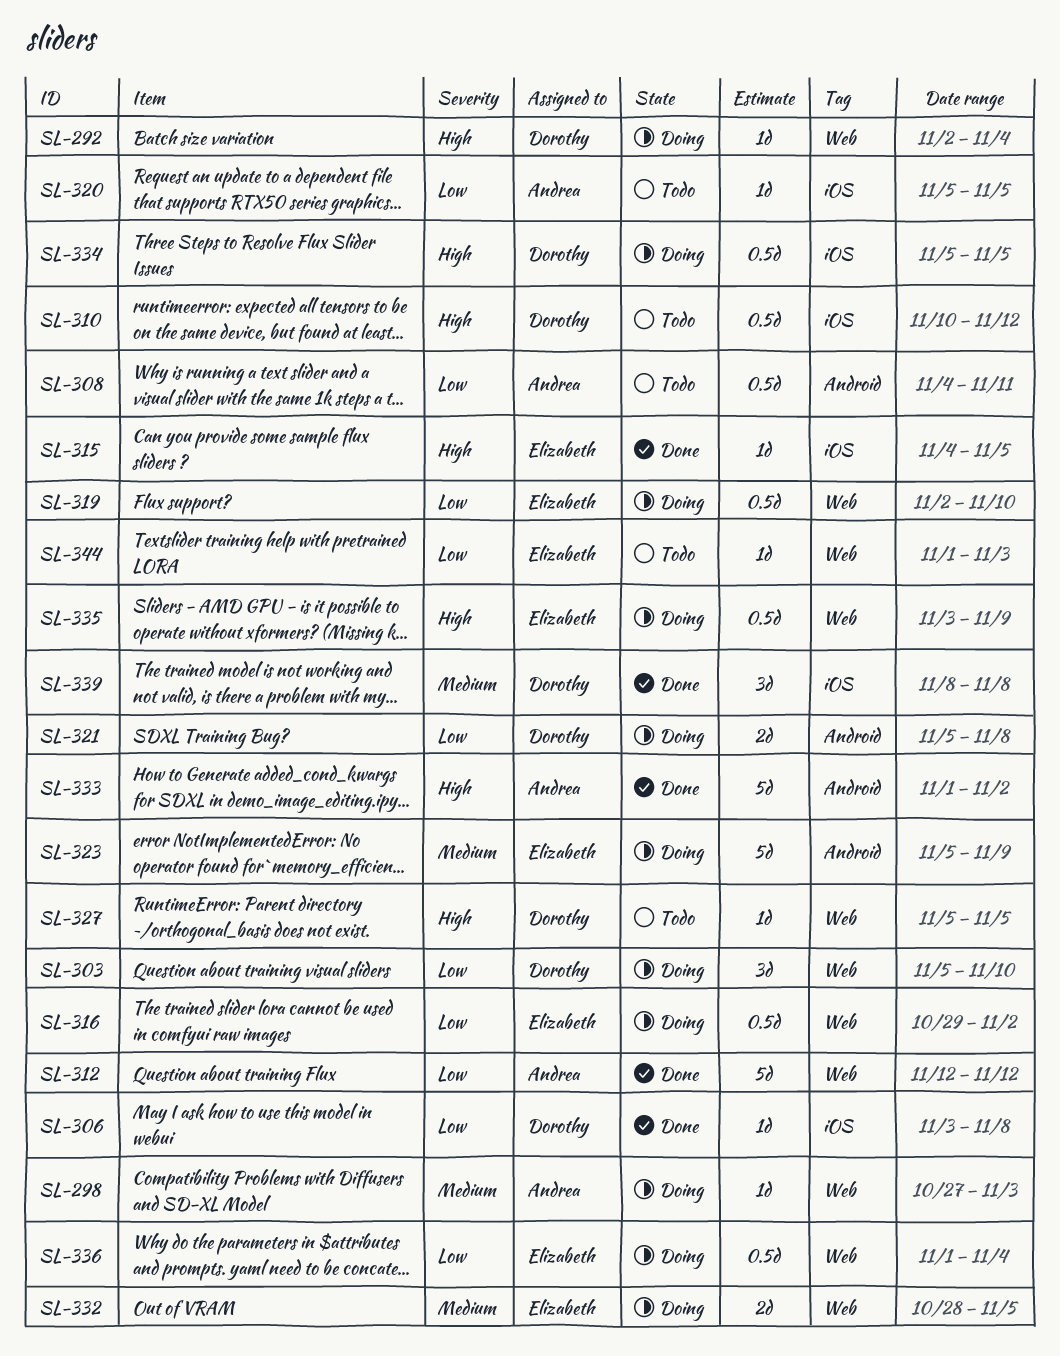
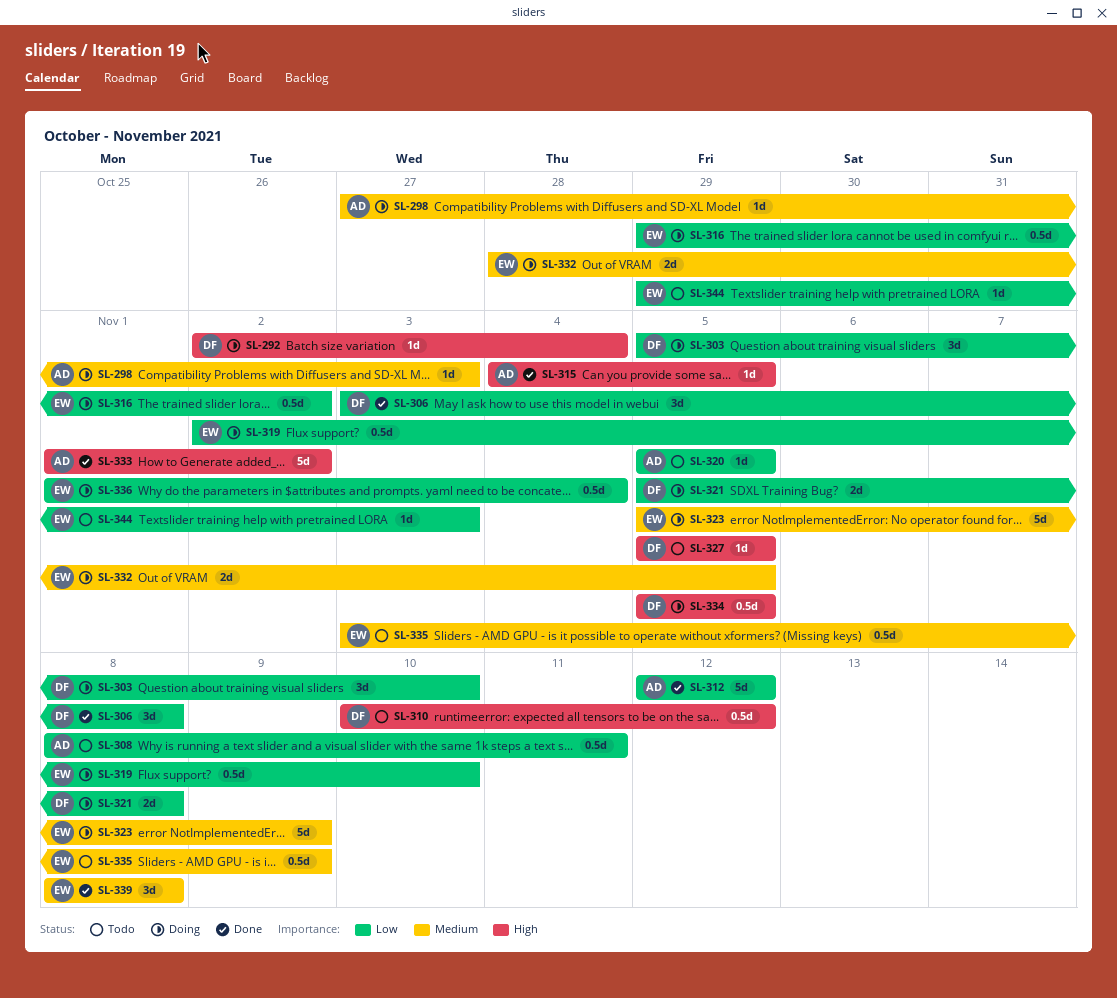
SL-306, estimate: 1d -> 3d
SL-308, start: Nov 4 -> Nov 8
SL-315, owner: Elizabeth -> Andrea
SL-335, status: Doing -> Todo
SL-335, priority: High -> Medium
SL-339, owner: Dorothy -> Elizabeth
SL-344, start: Nov 1 -> Oct 29

